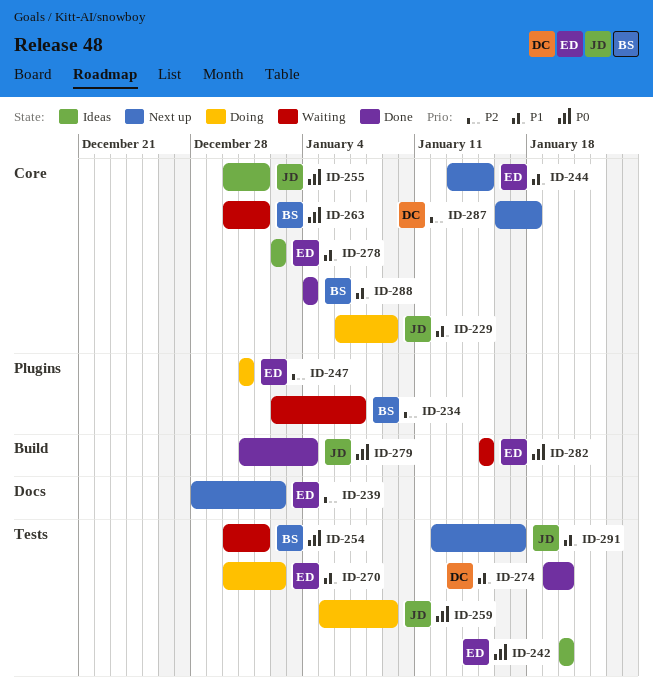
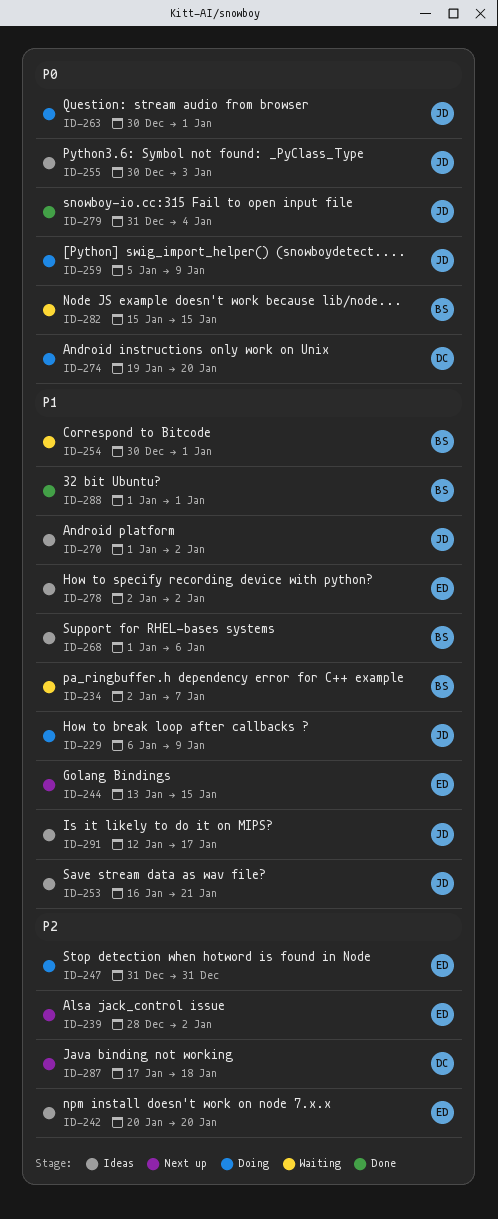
ID-234, priority: P2 -> P1
ID-242, priority: P0 -> P2
ID-253: none -> present
ID-254, priority: P0 -> P1
ID-255, due: Jan 1 -> Jan 3
ID-263, status: Waiting -> Doing
ID-263, owner: BS -> JD
ID-268: none -> present
ID-270, status: Doing -> Ideas
ID-270, owner: ED -> JD
ID-270, start: Dec 30 -> Jan 1
ID-274, status: Done -> Doing
ID-274, priority: P1 -> P0
ID-282, owner: ED -> BS
ID-287, start: Jan 16 -> Jan 17
ID-288, start: Jan 4 -> Jan 1
ID-288, due: Jan 4 -> Jan 1
ID-291, status: Next up -> Ideas

